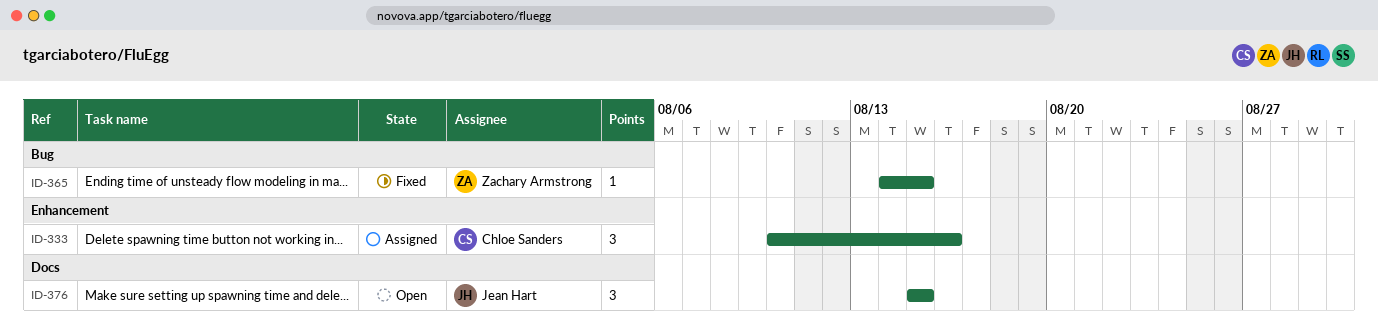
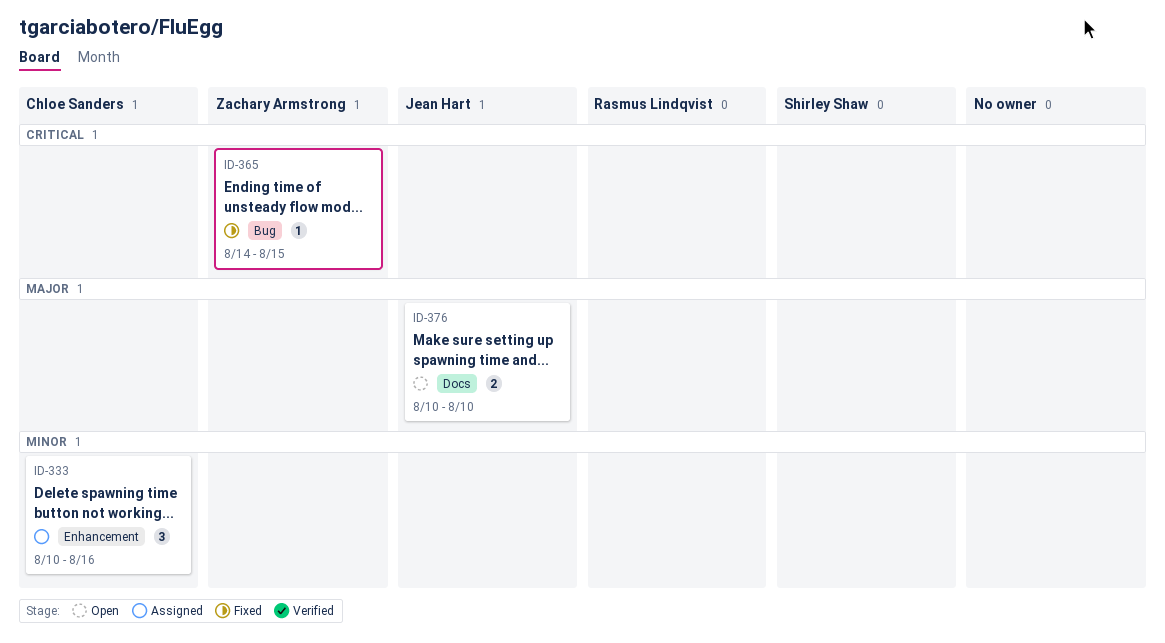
ID-376, estimate: 3 -> 2
ID-376, start: Aug 15 -> Aug 10
ID-376, due: Aug 15 -> Aug 10

